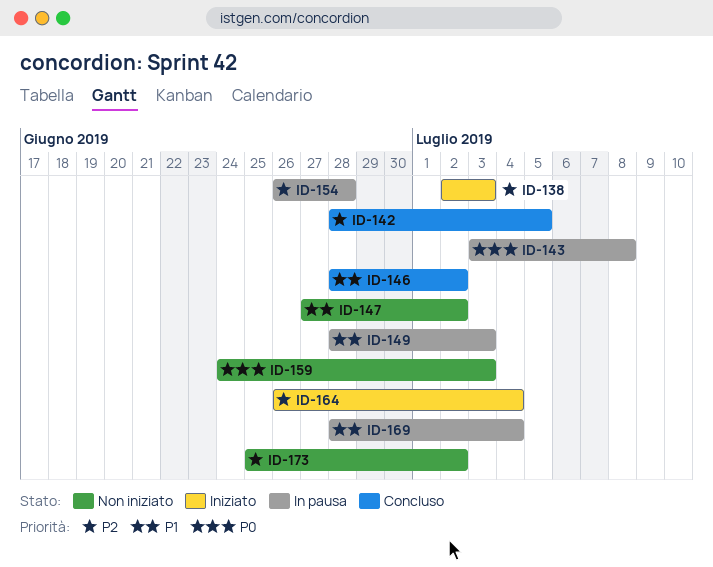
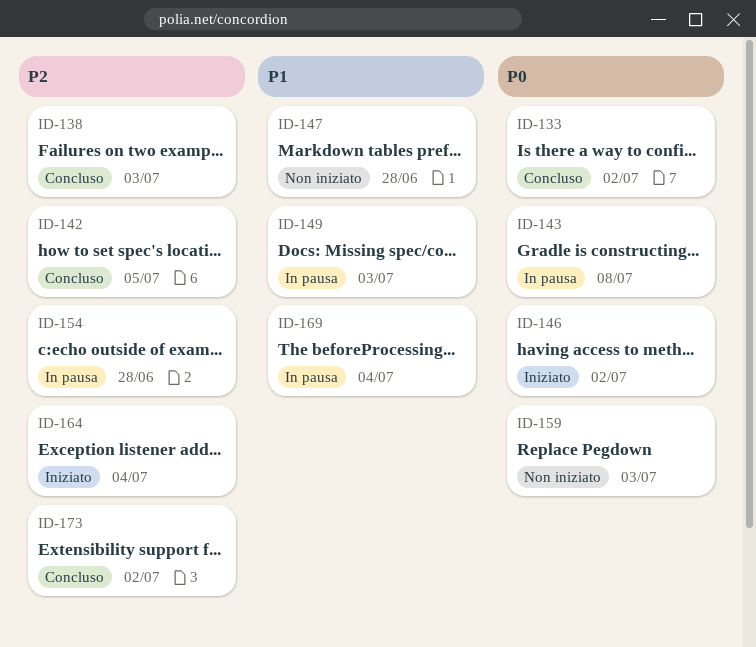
ID-133: none -> present
ID-138, status: Iniziato -> Concluso
ID-146, status: Concluso -> Iniziato
ID-146, priority: P1 -> P0
ID-147, due: Jul 2 -> Jun 28
ID-173, status: Non iniziato -> Concluso

